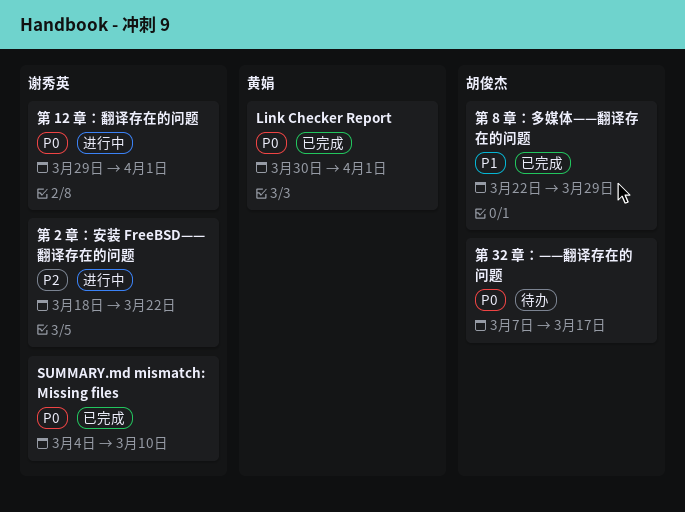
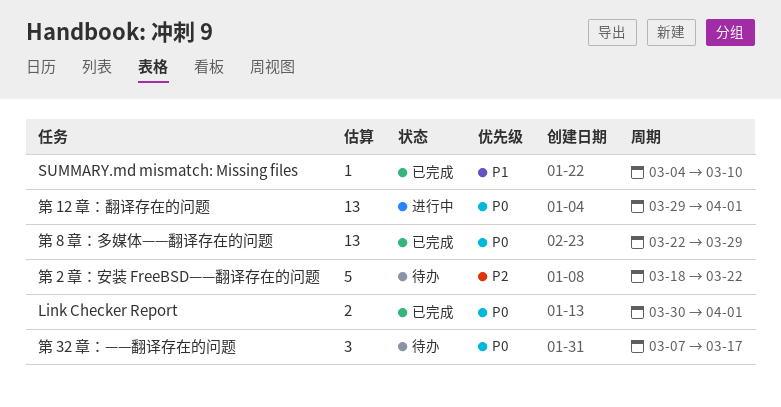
SUMMARY.md mismatch: Missing files, priority: P0 -> P1
第 2 章：安装 FreeBSD——翻译存在的问题, status: 进行中 -> 待办
第 8 章：多媒体——翻译存在的问题, priority: P1 -> P0

